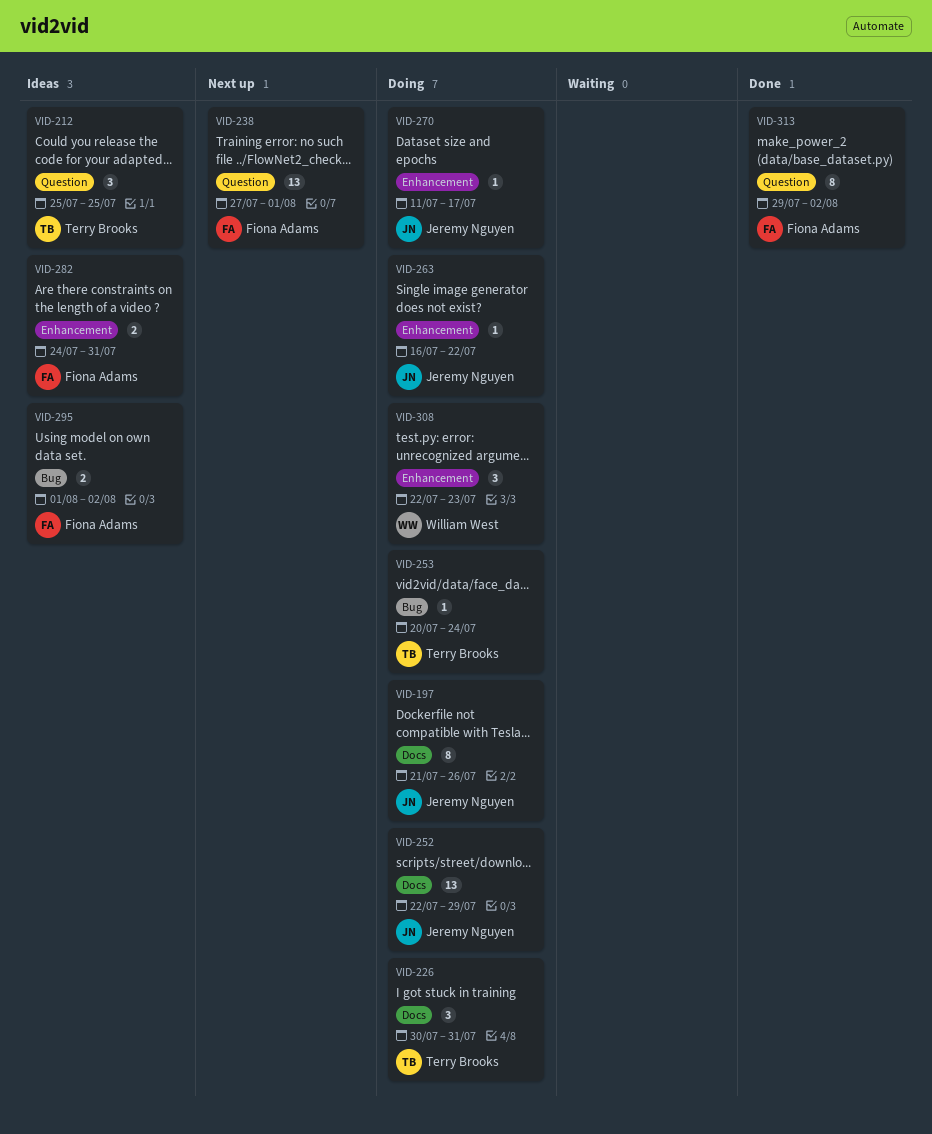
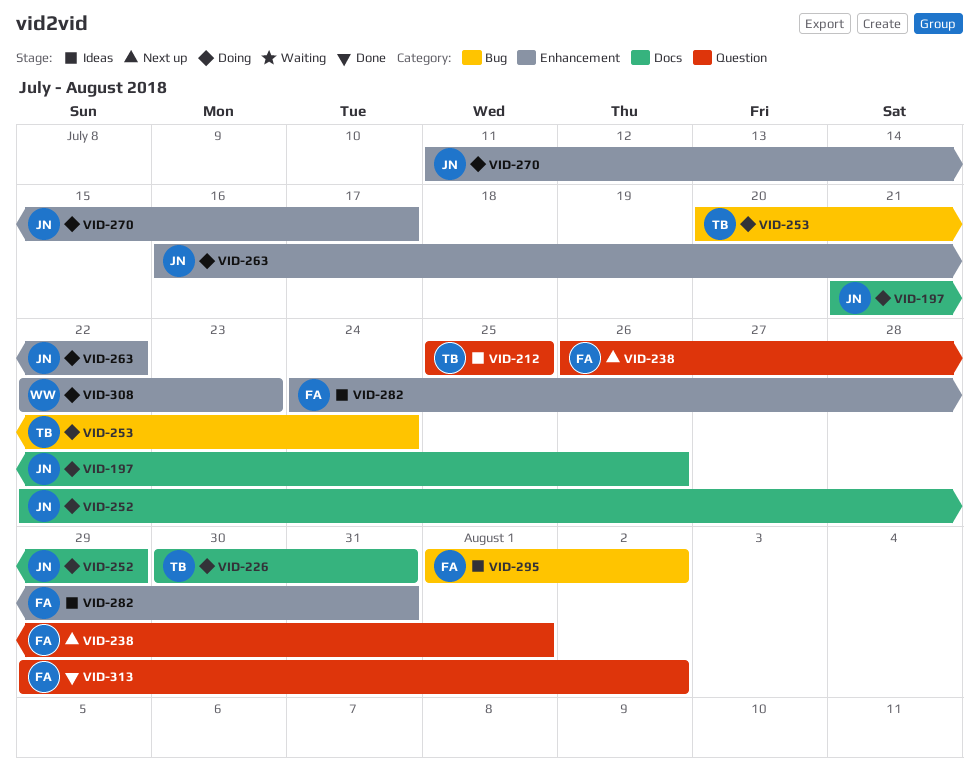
VID-238, start: Jul 27 -> Jul 26

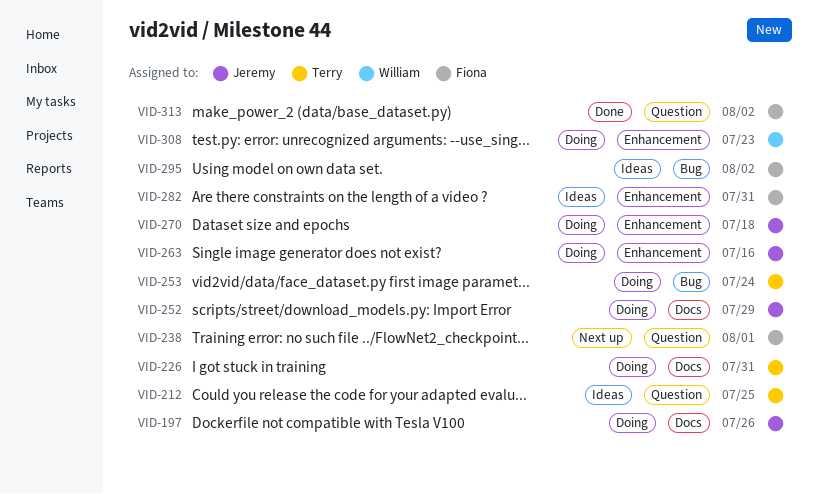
VID-263, due: Jul 22 -> Jul 16
VID-270, due: Jul 17 -> Jul 18

